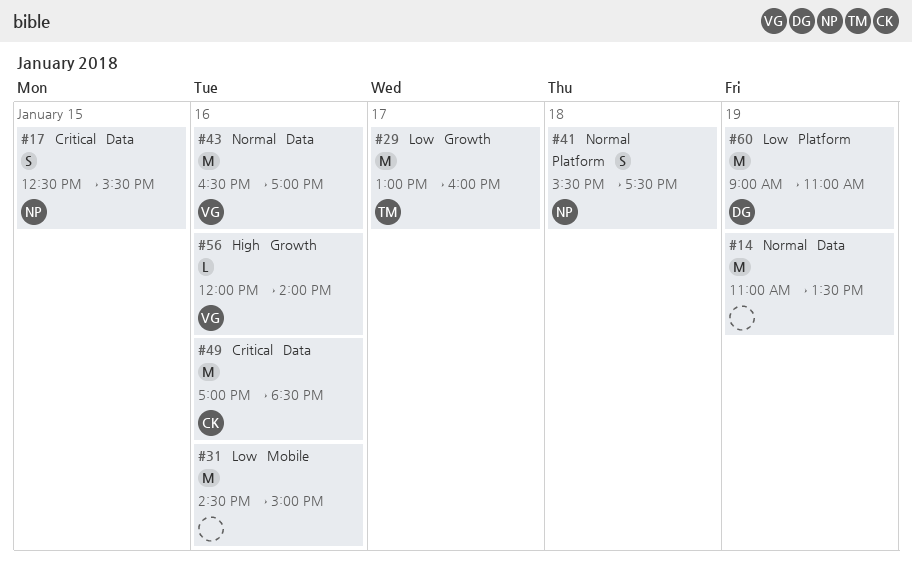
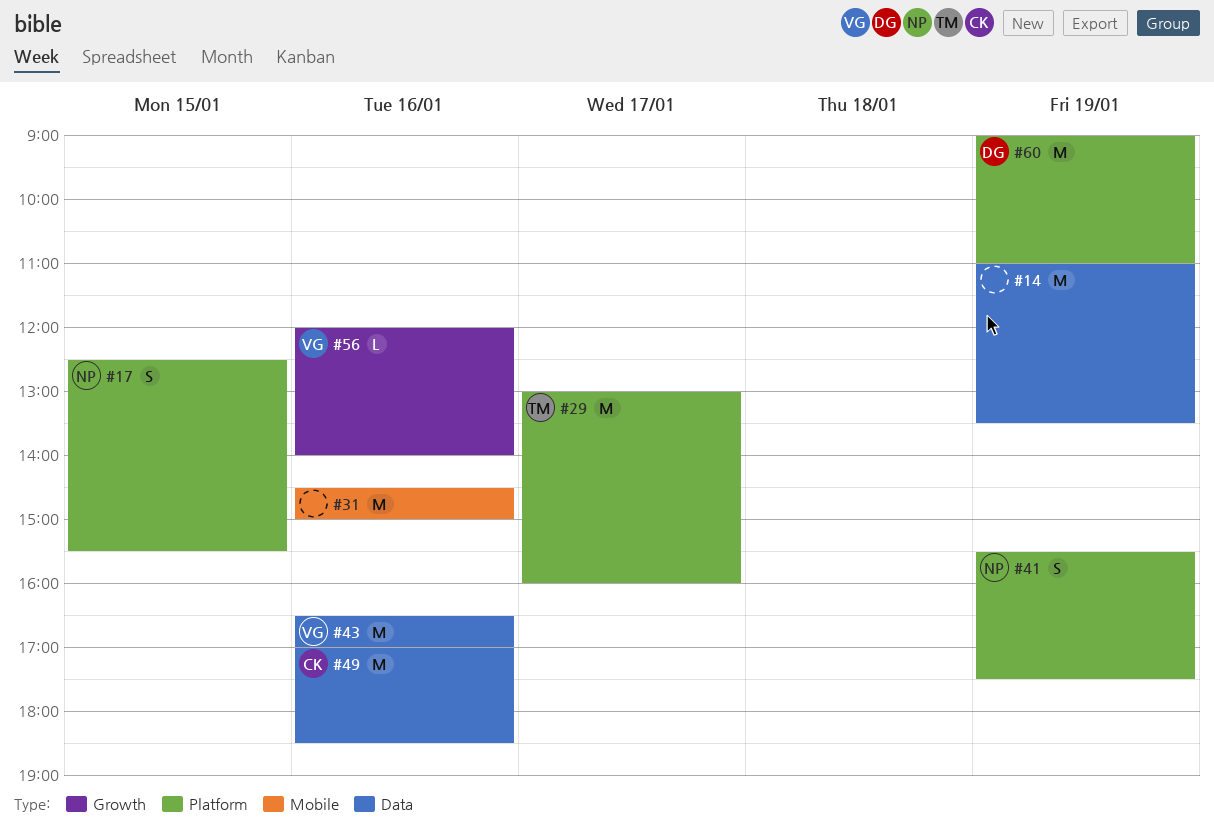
#17, label: Data -> Platform
#29, label: Growth -> Platform
#41, day: Jan 18 -> Jan 19

